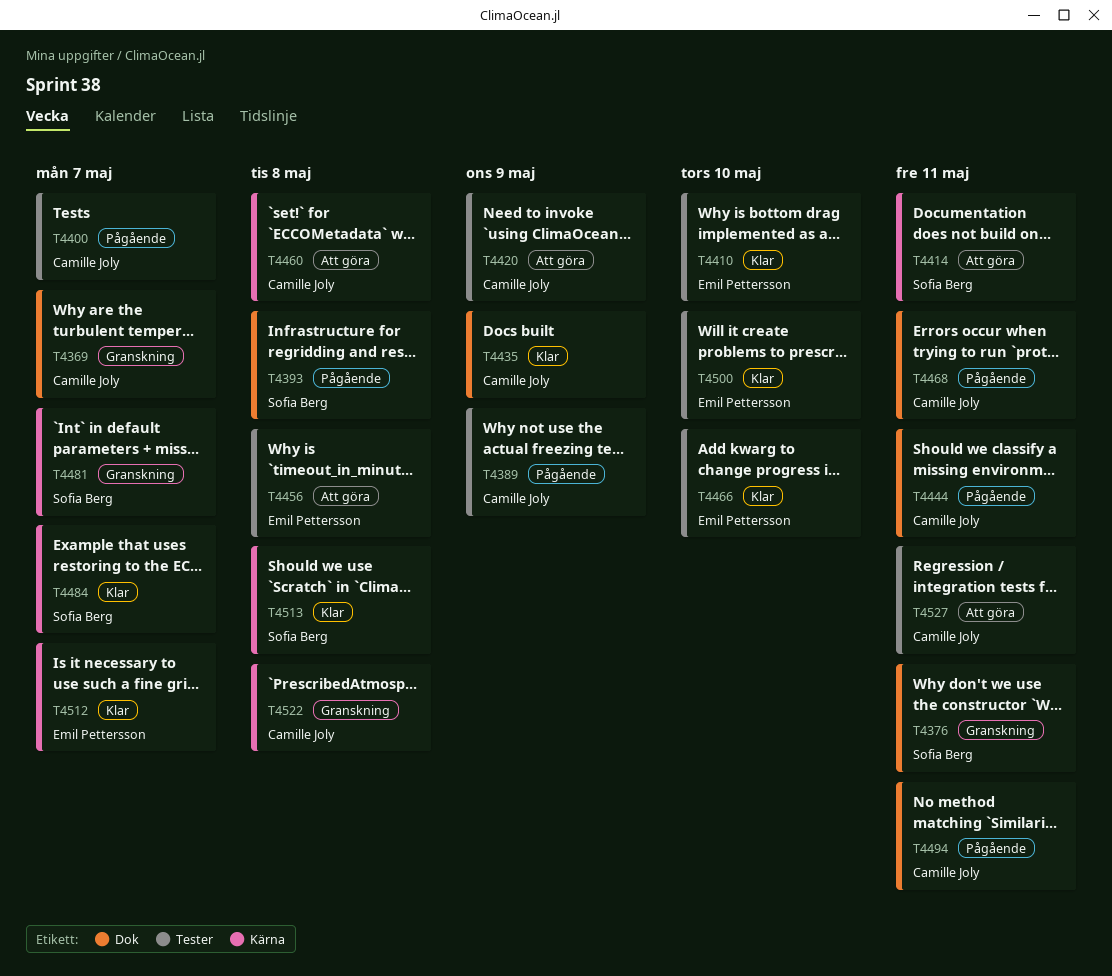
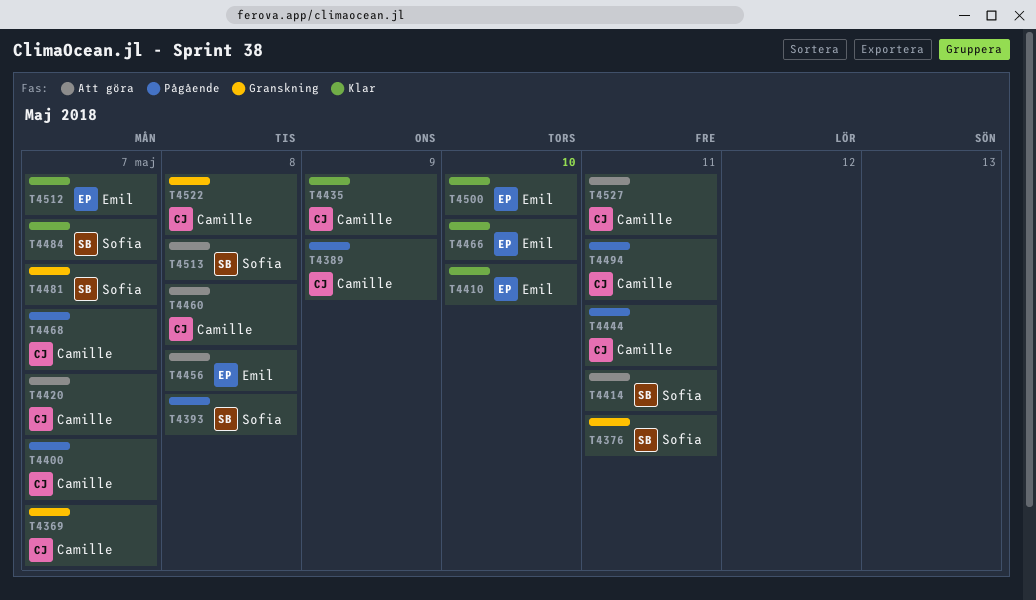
T4420, due: May 9 -> May 7
T4468, due: May 11 -> May 7
T4513, status: Klar -> Att göra

